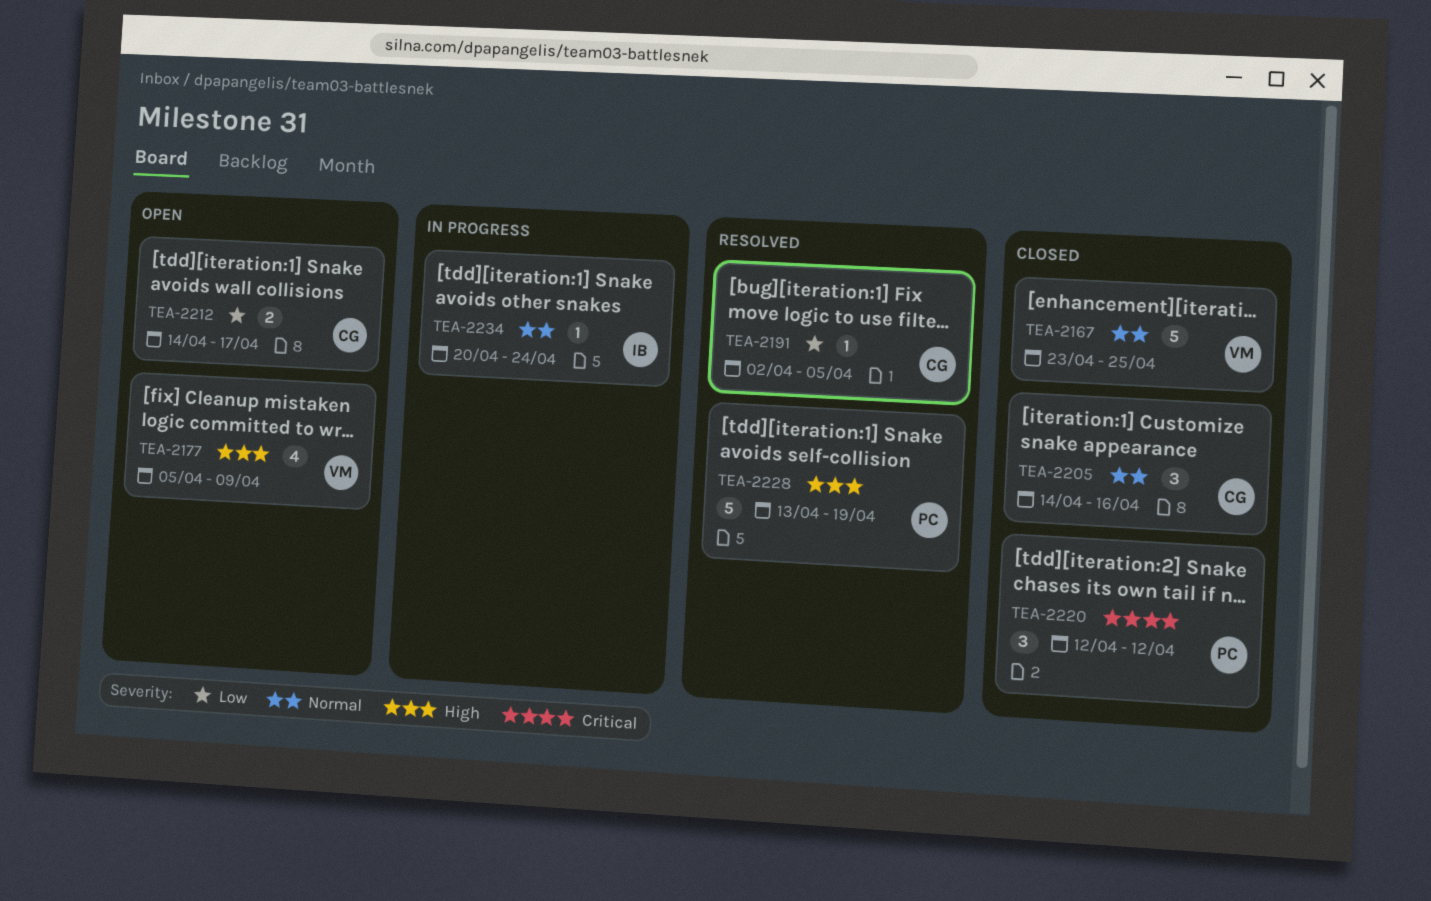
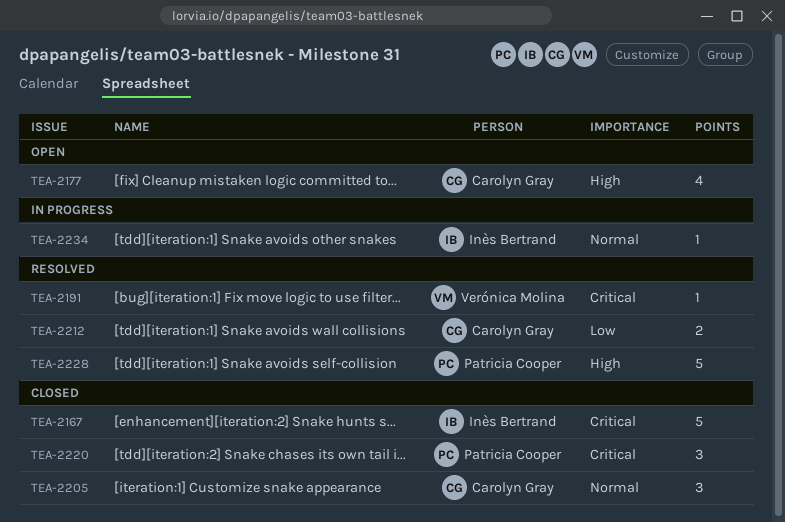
TEA-2167, owner: Verónica Molina -> Inès Bertrand
TEA-2167, priority: Normal -> Critical
TEA-2177, owner: Verónica Molina -> Carolyn Gray
TEA-2191, owner: Carolyn Gray -> Verónica Molina
TEA-2191, priority: Low -> Critical
TEA-2212, status: Open -> Resolved

